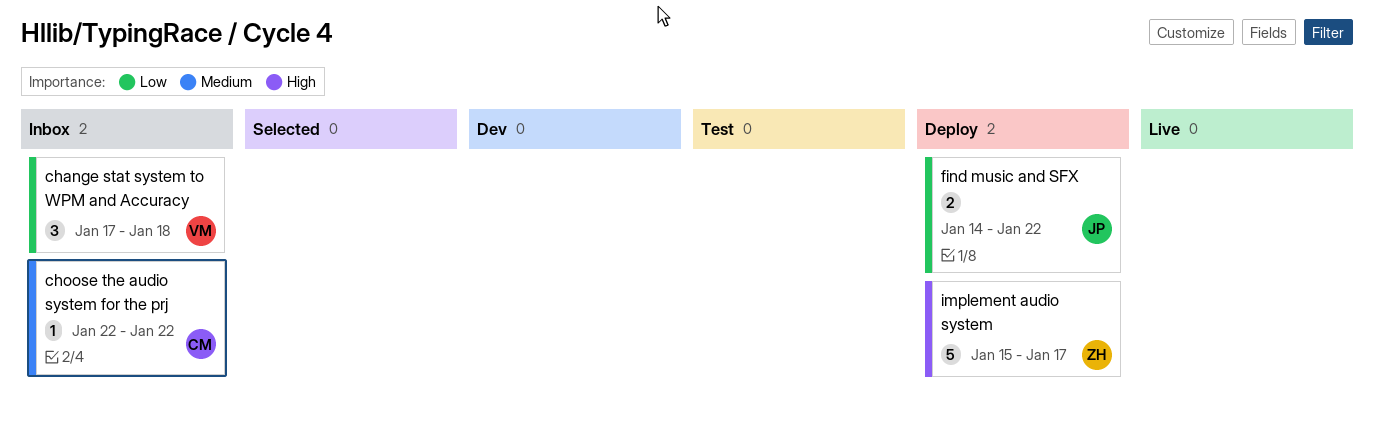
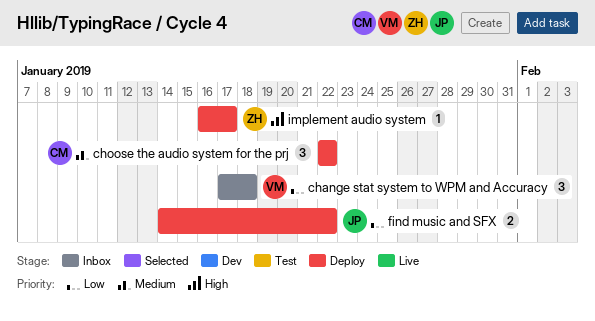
choose the audio system for the prj, status: Inbox -> Deploy
choose the audio system for the prj, estimate: 1 -> 3
implement audio system, estimate: 5 -> 1
implement audio system, start: Jan 15 -> Jan 16

